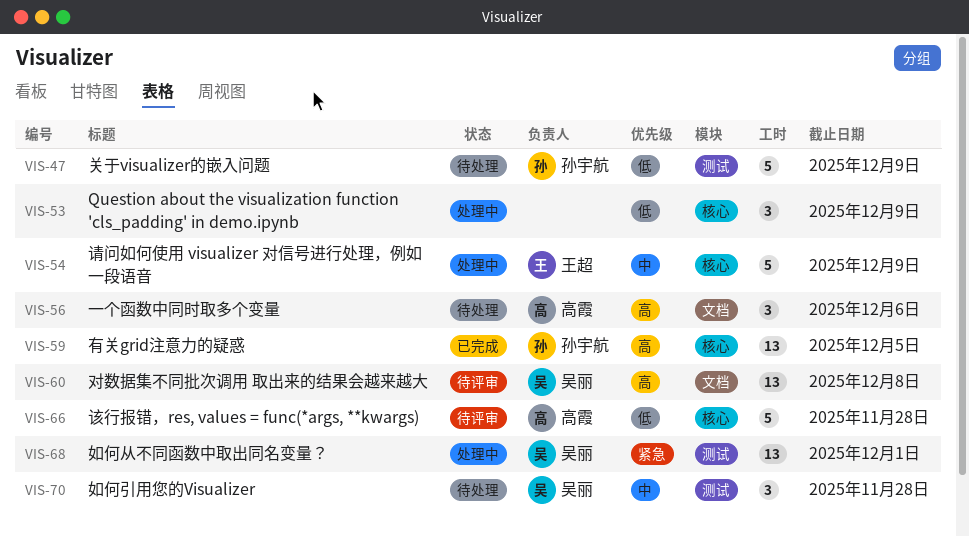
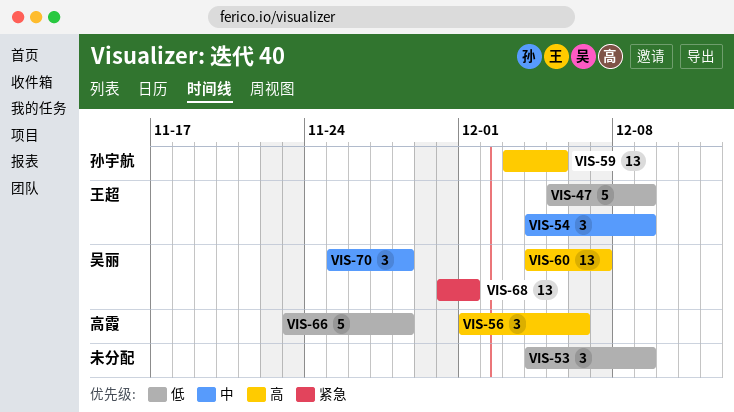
VIS-47, owner: 孙宇航 -> 王超
VIS-54, estimate: 5 -> 3
VIS-60, due: Dec 8 -> Dec 7

